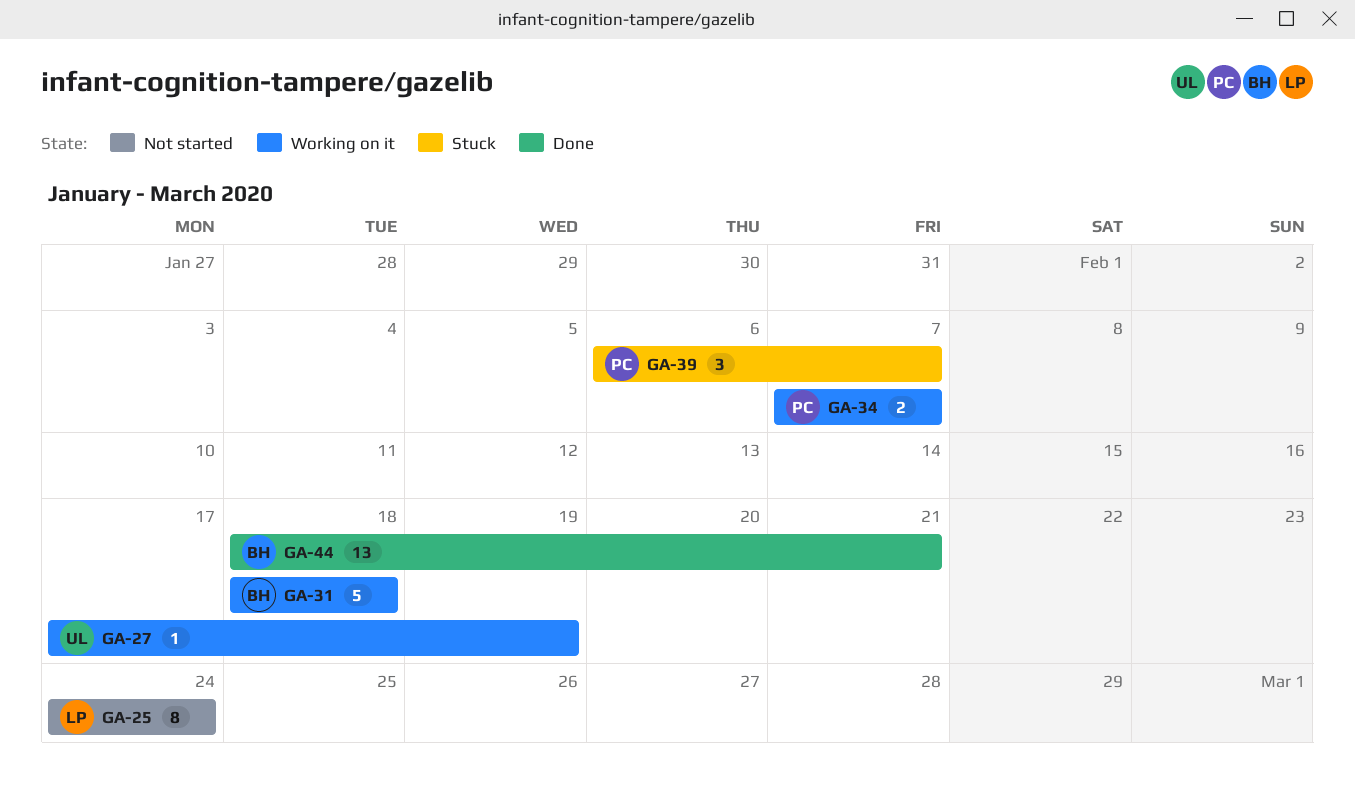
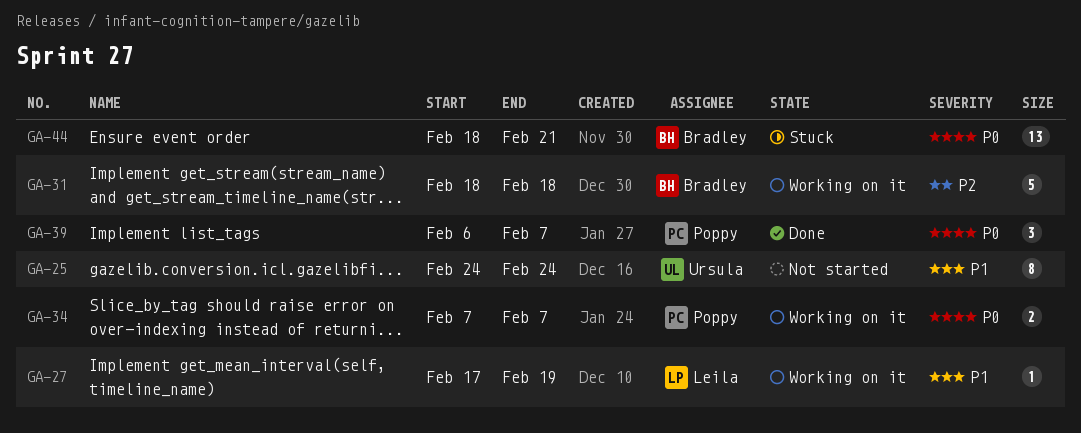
GA-25, owner: Leila -> Ursula
GA-27, owner: Ursula -> Leila
GA-39, status: Stuck -> Done
GA-44, status: Done -> Stuck

